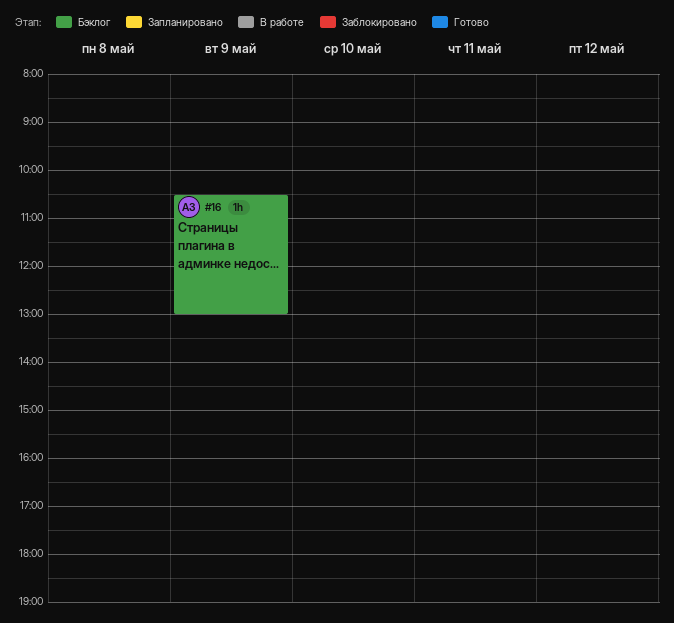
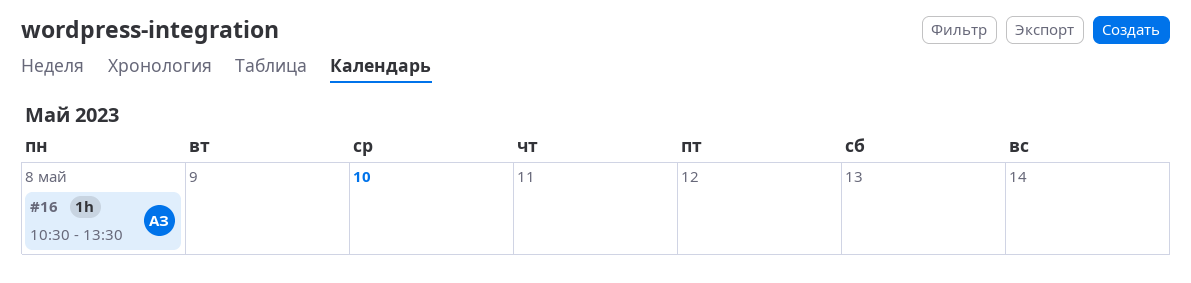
#16, day: May 9 -> May 8
#16, ends: 13:00 -> 13:30

